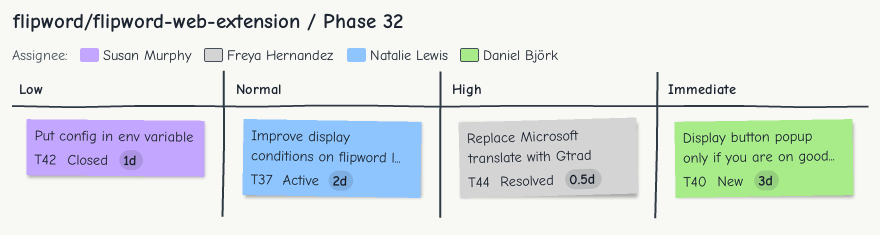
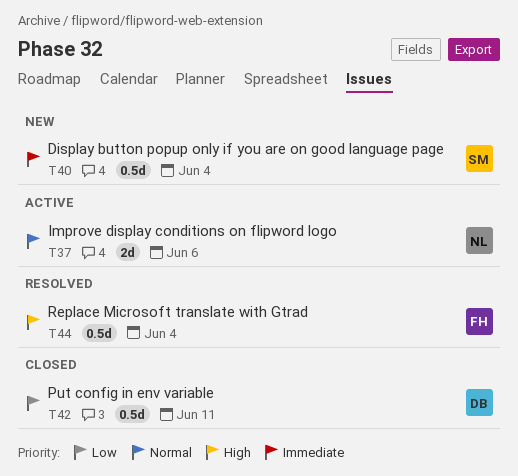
T40, owner: Daniel Björk -> Susan Murphy
T40, estimate: 3d -> 0.5d
T42, owner: Susan Murphy -> Daniel Björk
T42, estimate: 1d -> 0.5d

